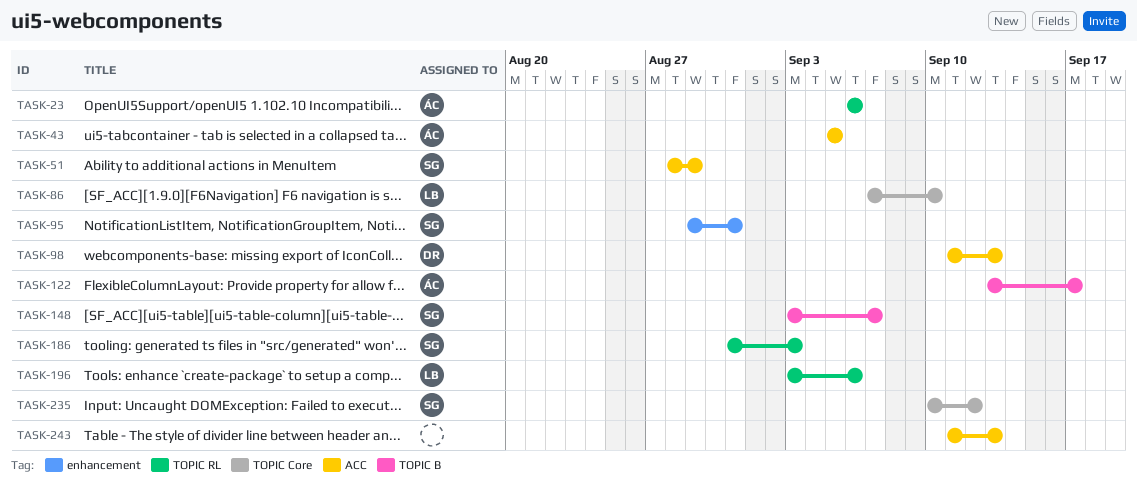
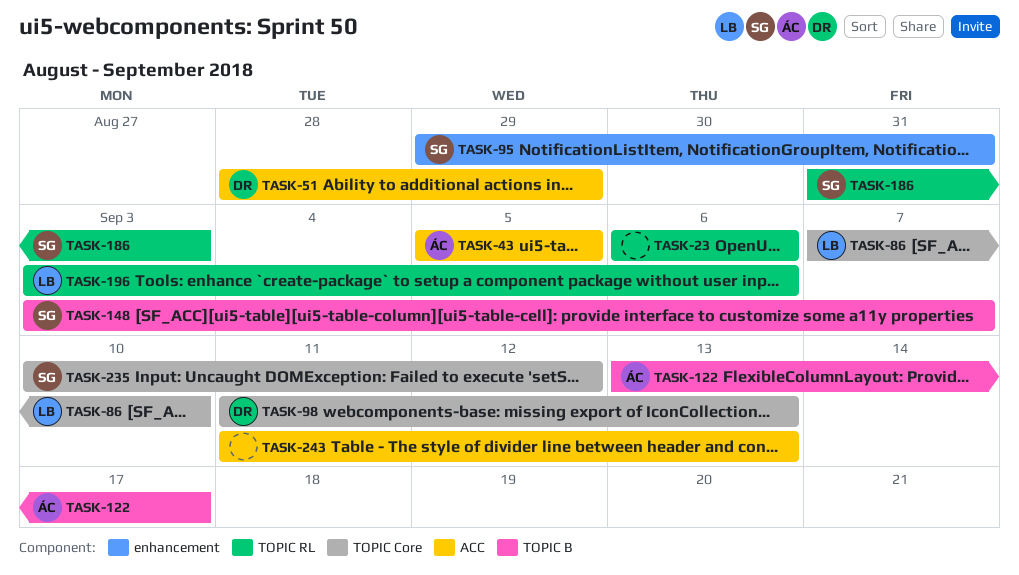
TASK-23, owner: ÁC -> none
TASK-51, owner: SG -> DR
TASK-98, label: ACC -> TOPIC Core

